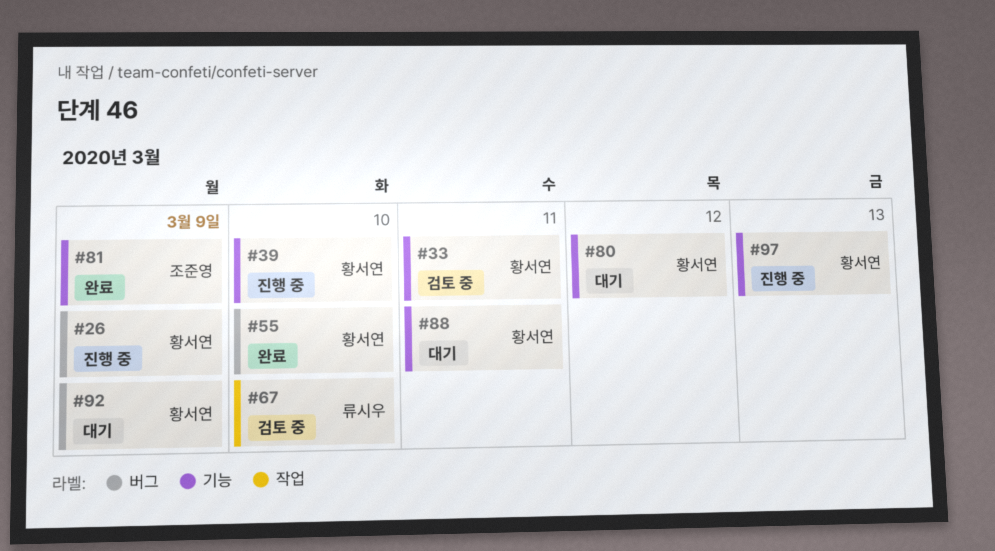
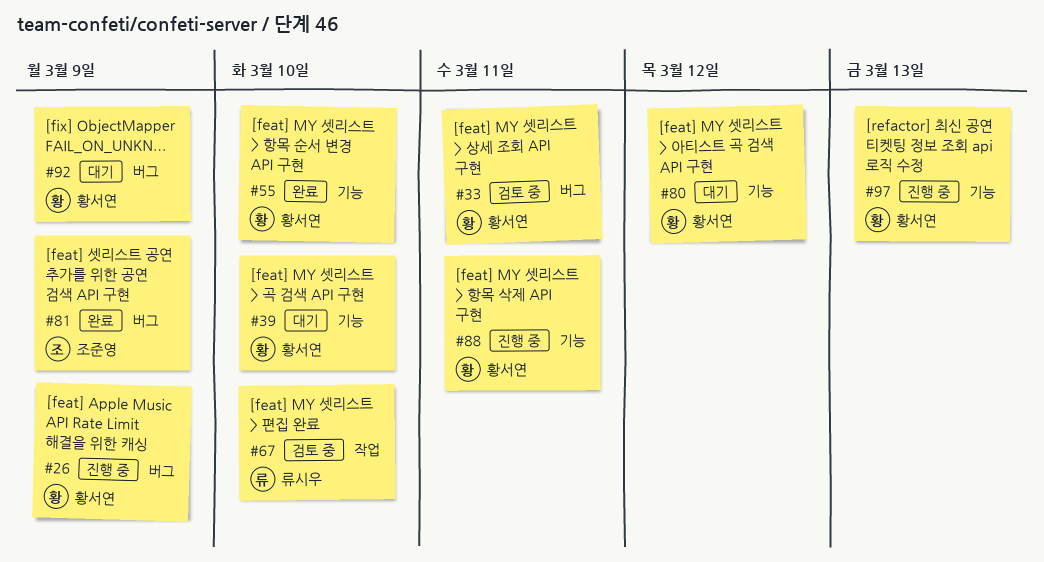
#33, label: 기능 -> 버그
#39, status: 진행 중 -> 대기
#55, label: 버그 -> 기능
#81, label: 기능 -> 버그
#88, status: 대기 -> 진행 중

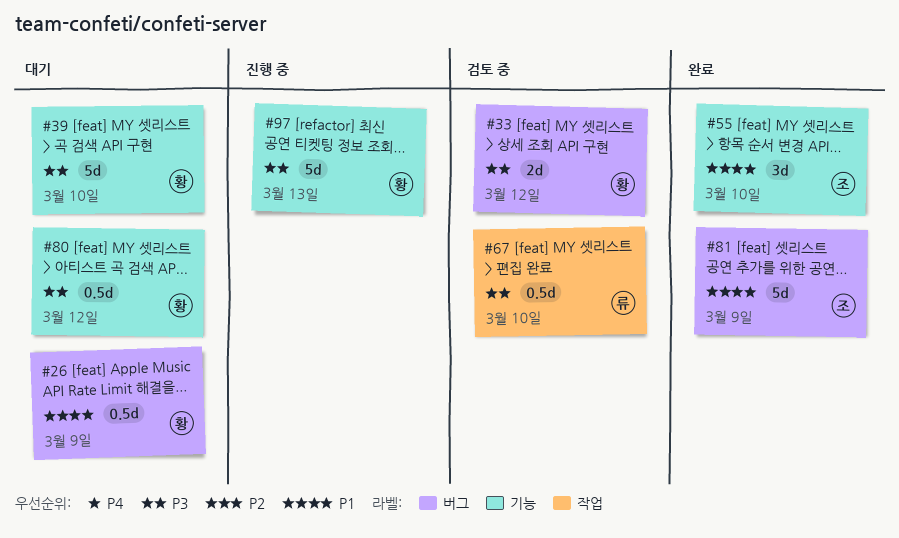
#26, status: 진행 중 -> 대기
#33, due: Mar 11 -> Mar 12
#55, owner: 황서연 -> 조준영
#88: present -> none
#92: present -> none

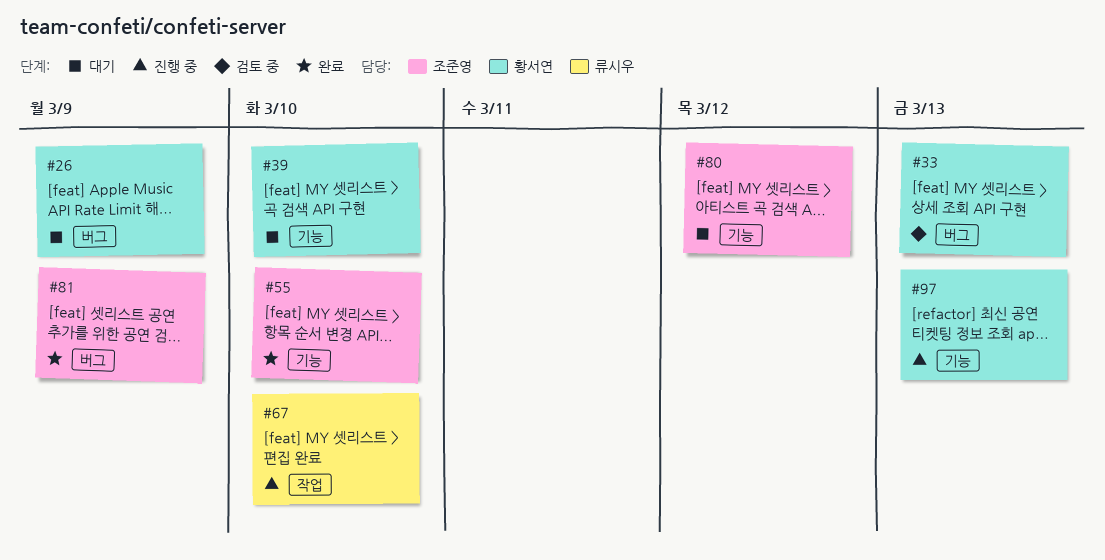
#33, due: Mar 12 -> Mar 13
#67, status: 검토 중 -> 진행 중
#80, owner: 황서연 -> 조준영

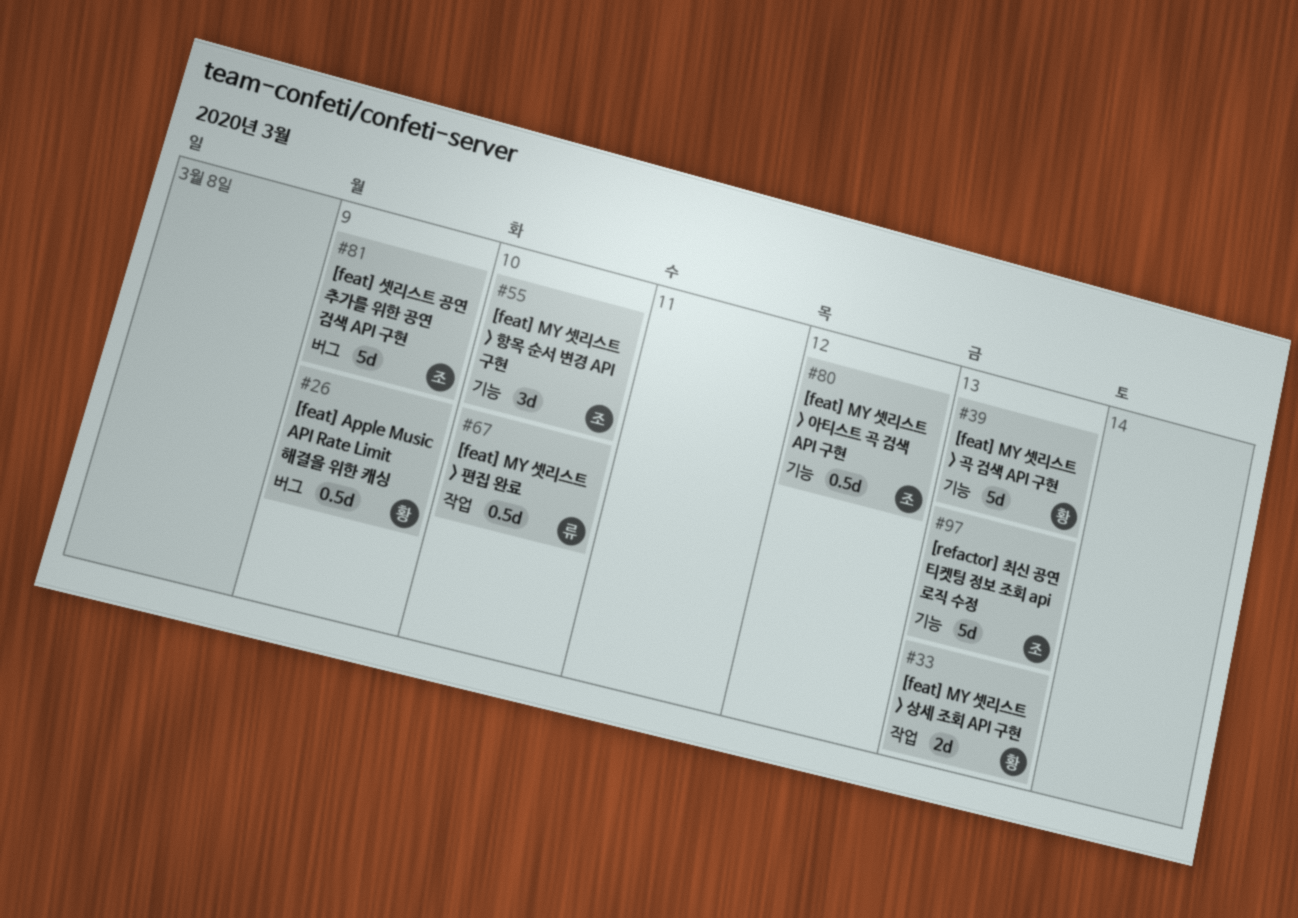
#33, label: 버그 -> 작업
#39, due: Mar 10 -> Mar 13
#97, owner: 황서연 -> 조준영

